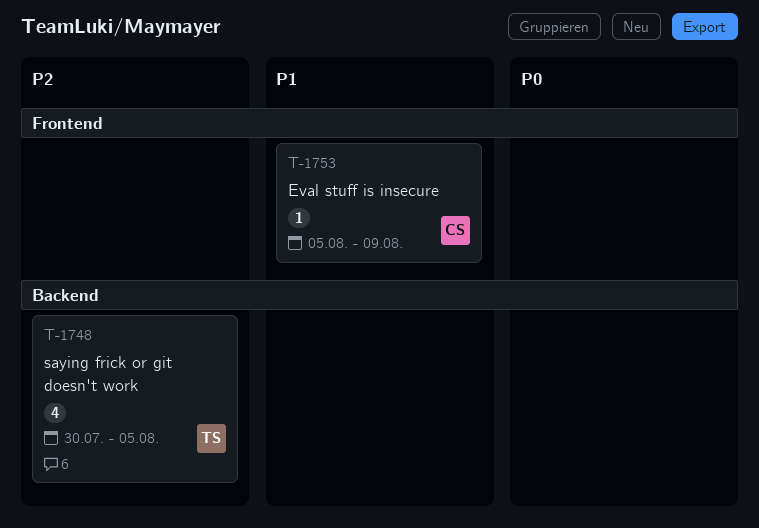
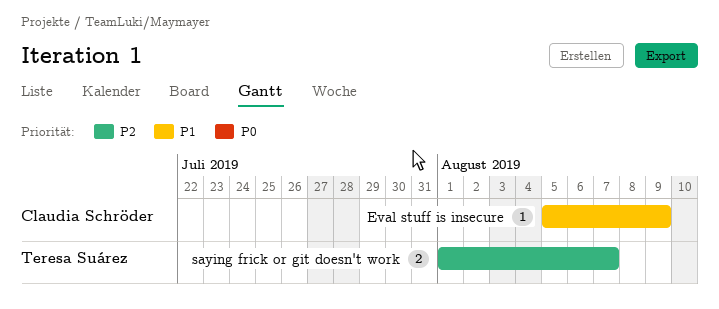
saying frick or git doesn't work, estimate: 4 -> 2
saying frick or git doesn't work, start: Jul 30 -> Aug 1
saying frick or git doesn't work, due: Aug 5 -> Aug 7

